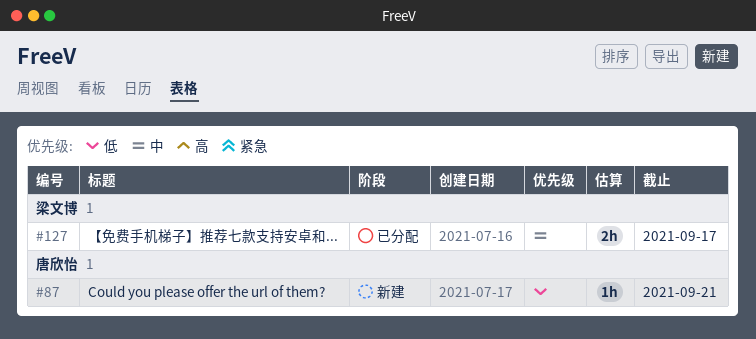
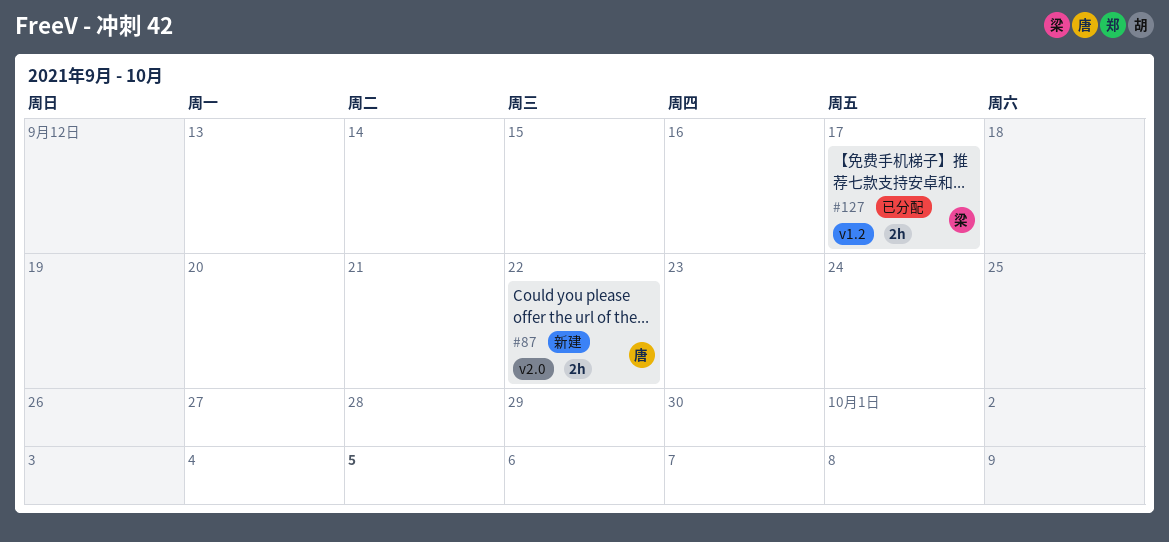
#87, estimate: 1h -> 2h
#87, due: Sep 21 -> Sep 22

